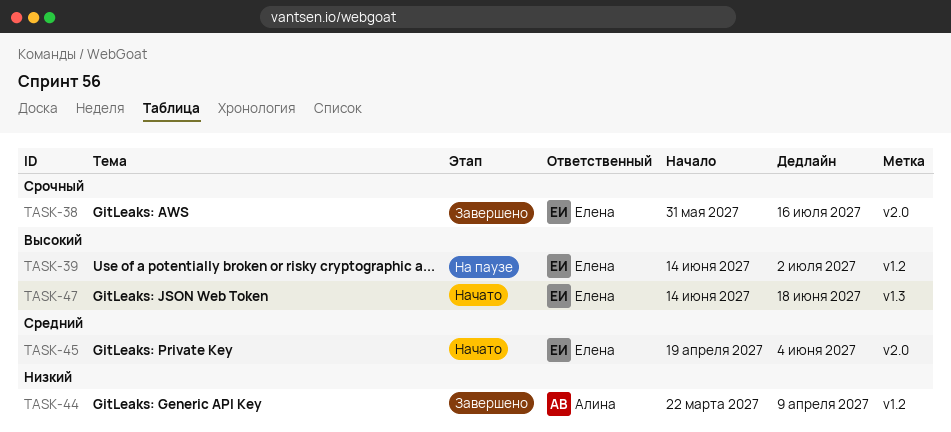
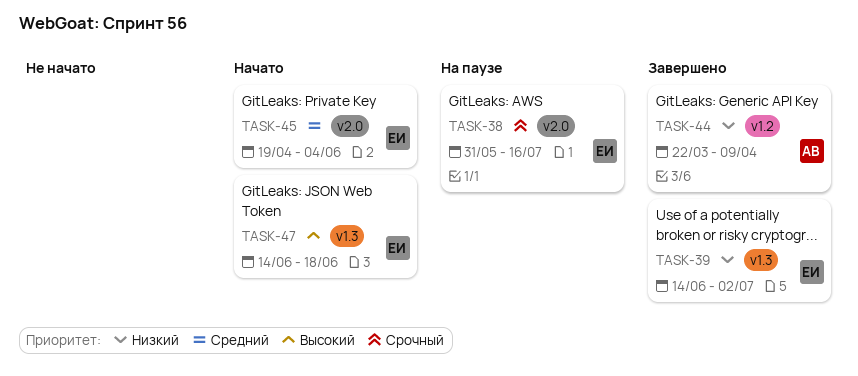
TASK-38, status: Завершено -> На паузе
TASK-39, status: На паузе -> Завершено
TASK-39, priority: Высокий -> Низкий
TASK-39, label: v1.2 -> v1.3

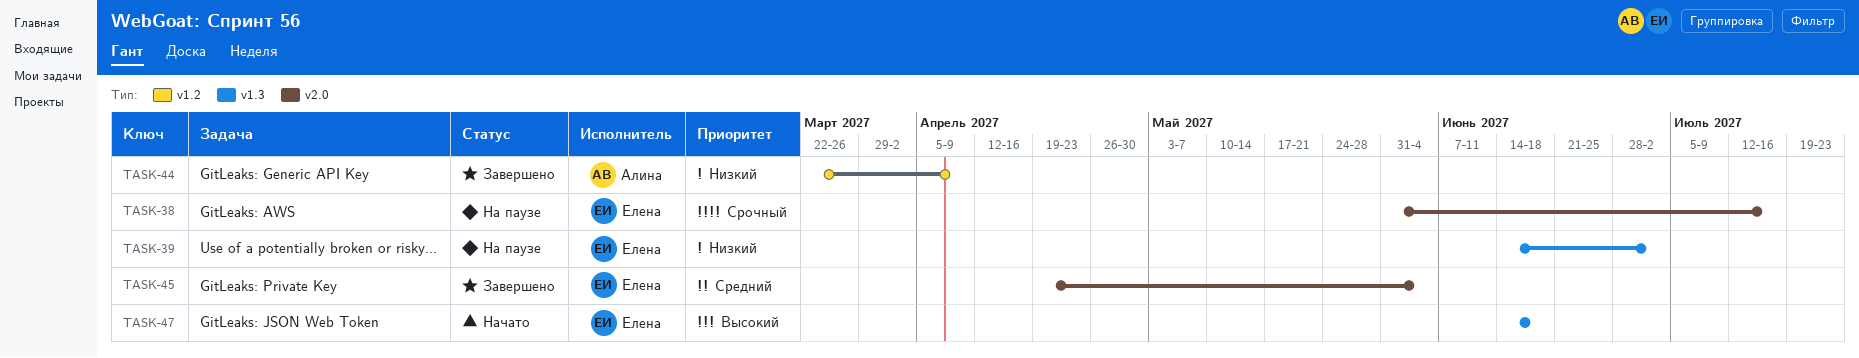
TASK-39, status: Завершено -> На паузе
TASK-45, status: Начато -> Завершено

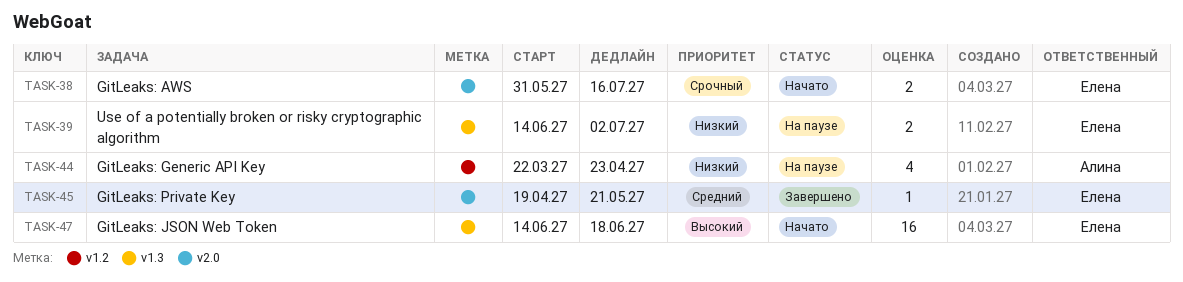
TASK-38, status: На паузе -> Начато
TASK-44, status: Завершено -> На паузе
TASK-44, due: Apr 9 -> Apr 23
TASK-45, due: Jun 4 -> May 21

